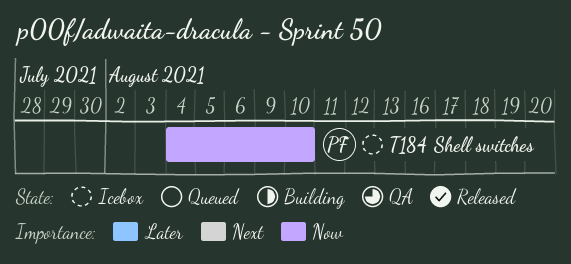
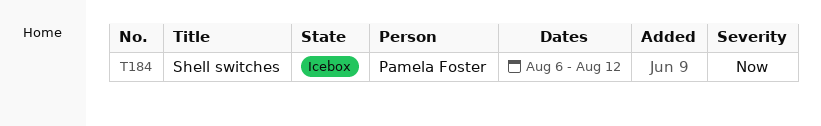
T184, start: Aug 4 -> Aug 6
T184, due: Aug 10 -> Aug 12

